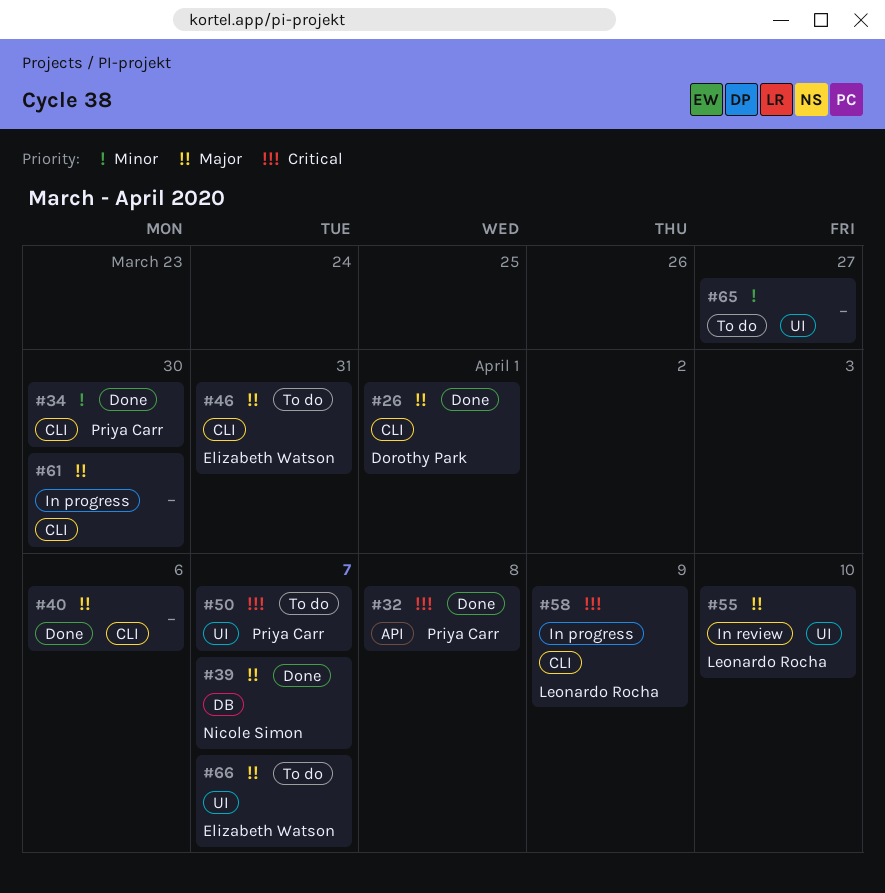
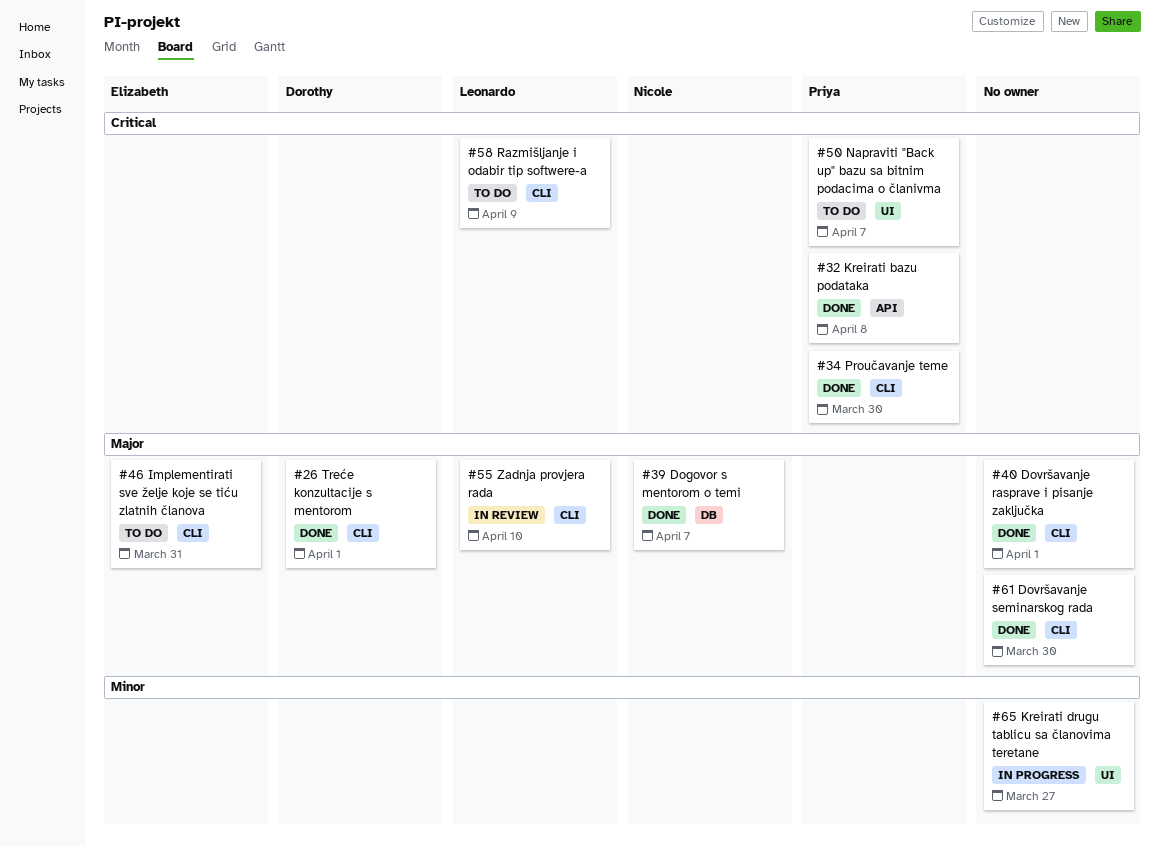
#34, priority: Minor -> Critical
#40, due: Apr 6 -> Apr 1
#55, label: UI -> CLI
#58, status: In progress -> To do
#61, status: In progress -> Done
#65, status: To do -> In progress
#66: present -> none

